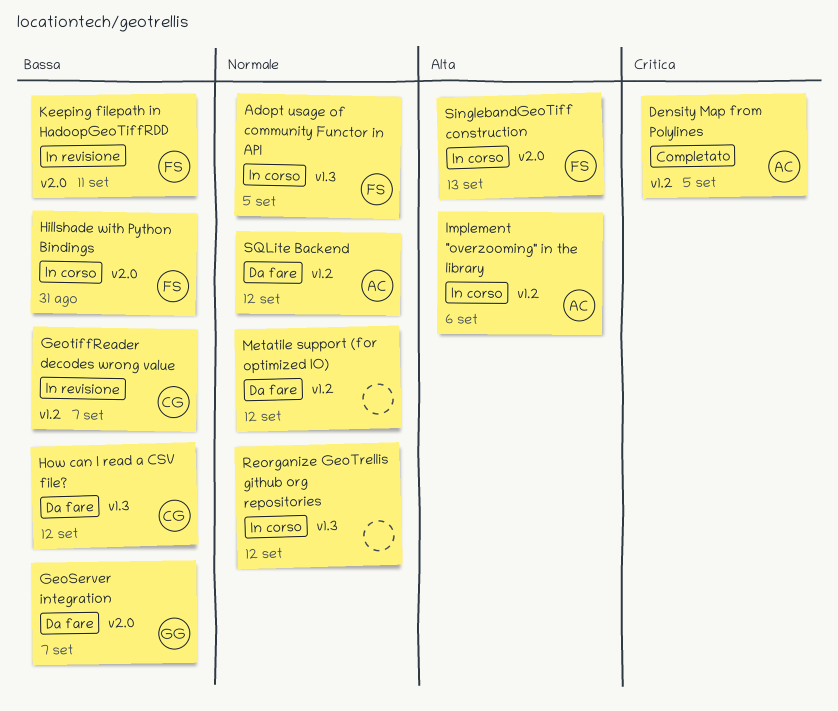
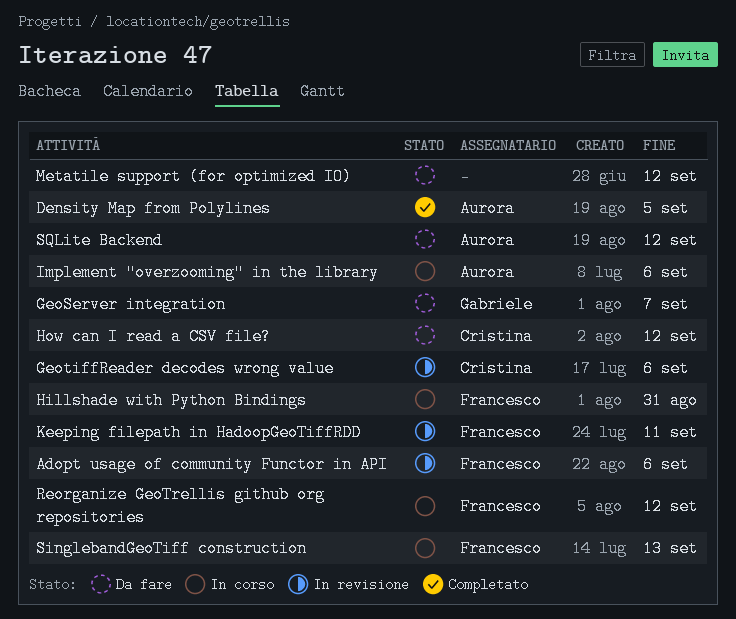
Adopt usage of community Functor in API, status: In corso -> In revisione
Adopt usage of community Functor in API, due: Sep 5 -> Sep 6
GeotiffReader decodes wrong value, due: Sep 7 -> Sep 6
Reorganize GeoTrellis github org repositories, owner: none -> Francesco

